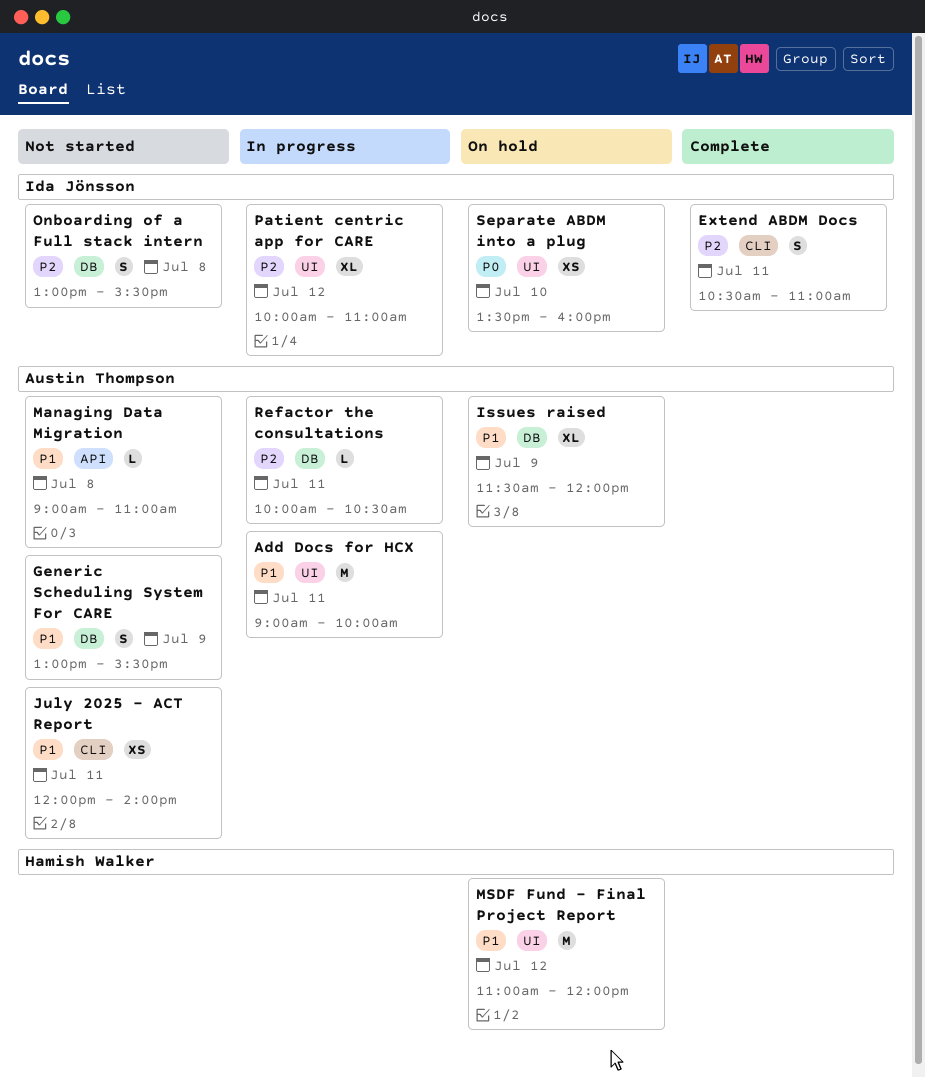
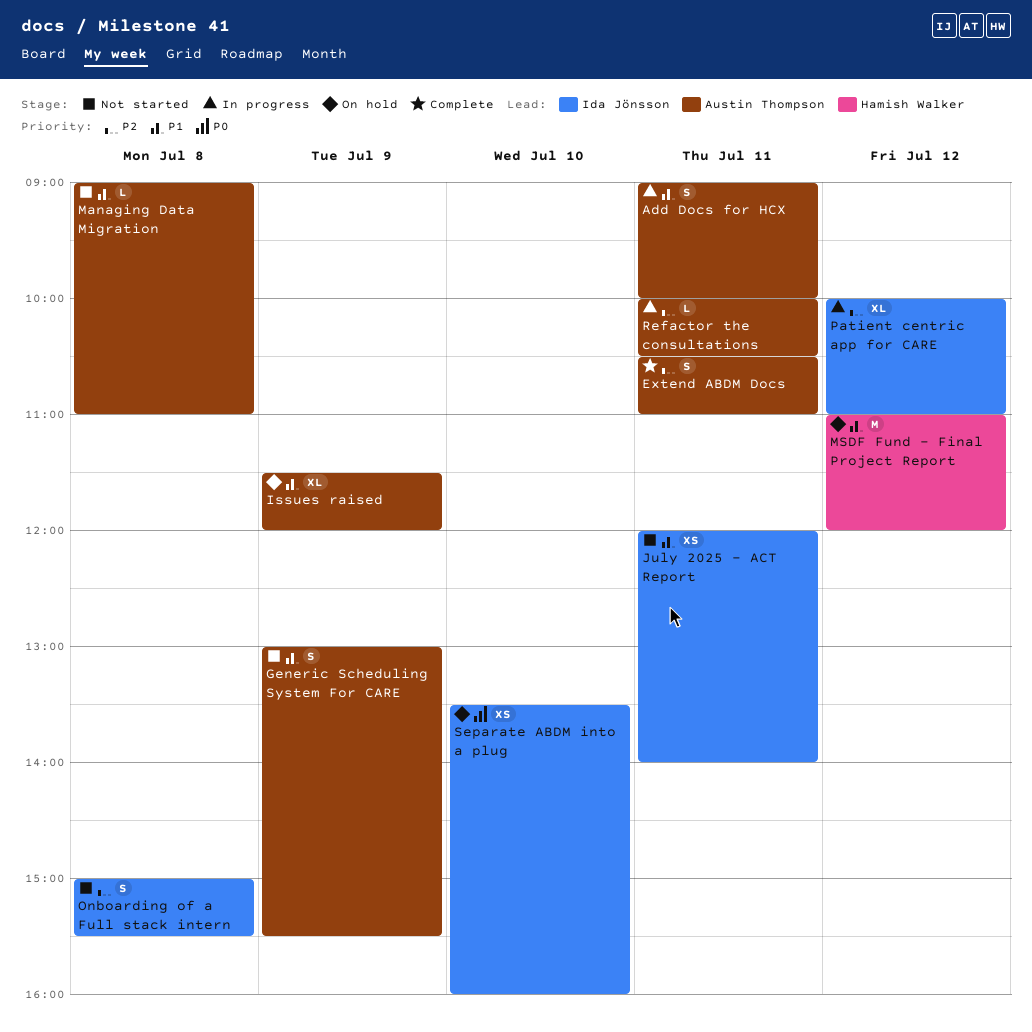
Add Docs for HCX, estimate: M -> S
Extend ABDM Docs, owner: Ida Jönsson -> Austin Thompson
July 2025 - ACT Report, owner: Austin Thompson -> Ida Jönsson
Onboarding of a Full stack intern, begins: 13:00 -> 15:00

